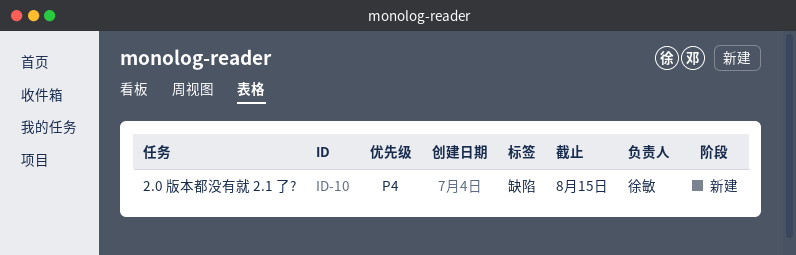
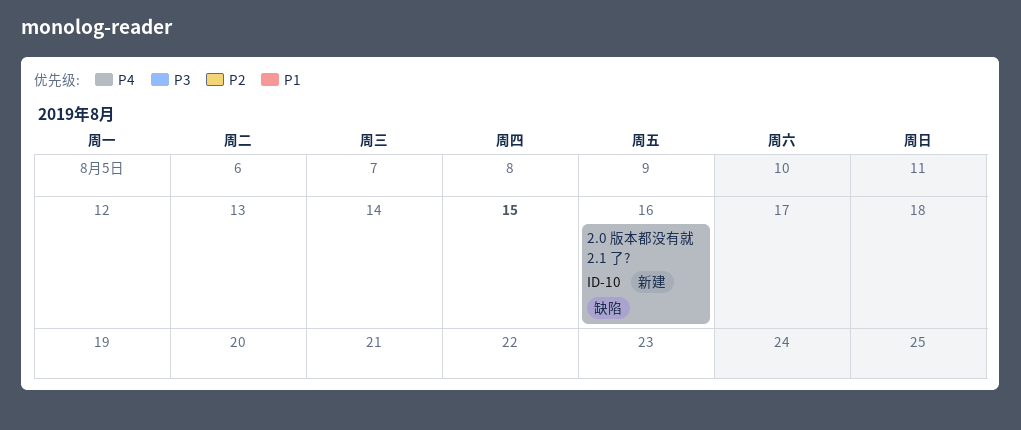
ID-10, due: Aug 15 -> Aug 16

